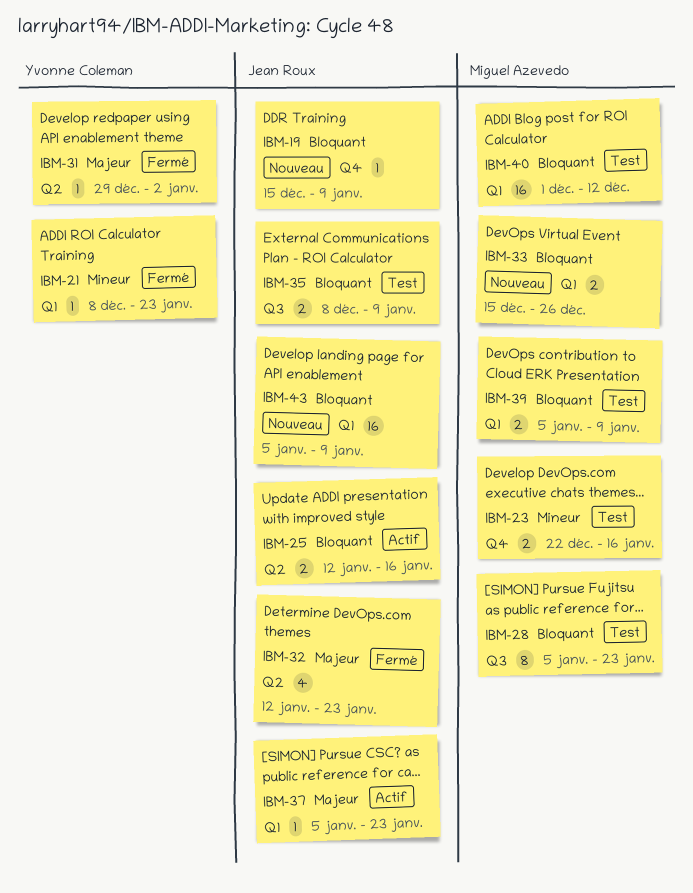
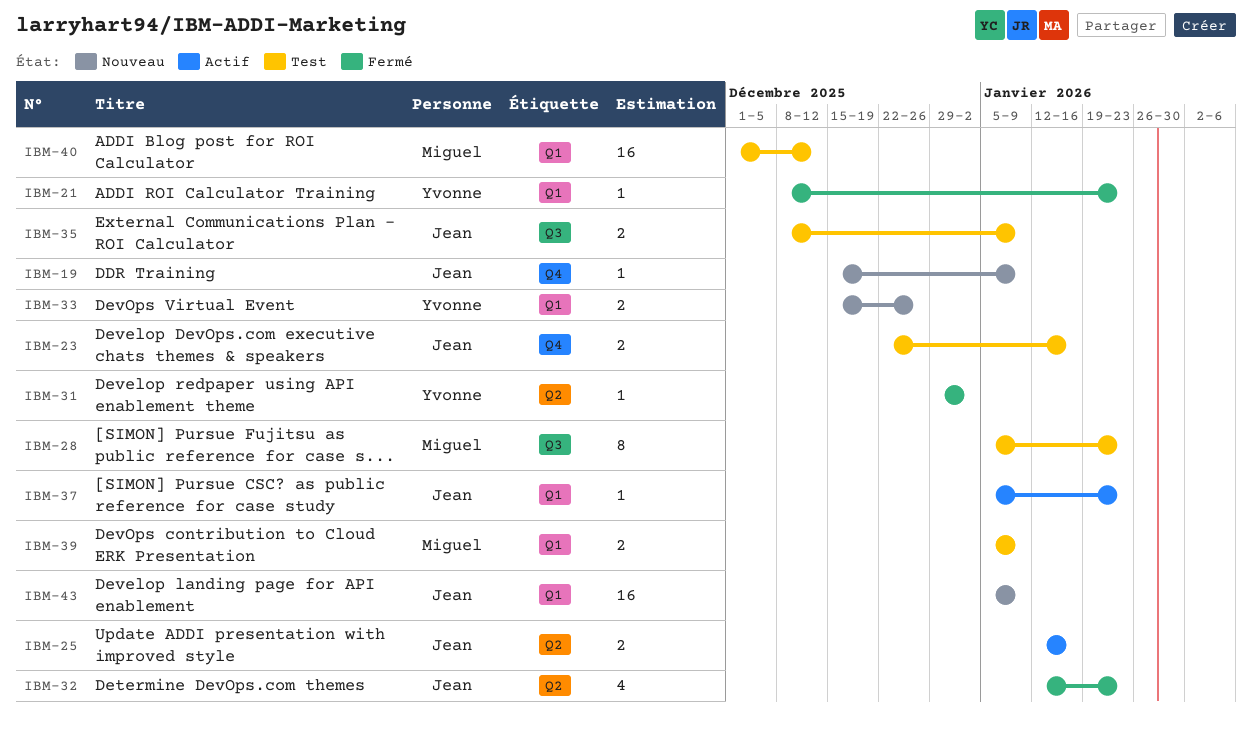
IBM-23, owner: Miguel Azevedo -> Jean Roux
IBM-33, owner: Miguel Azevedo -> Yvonne Coleman

